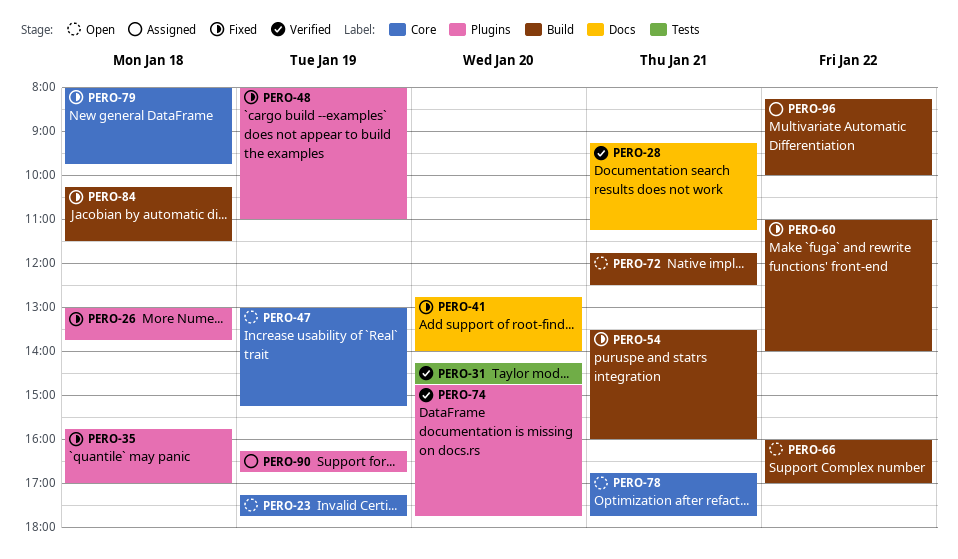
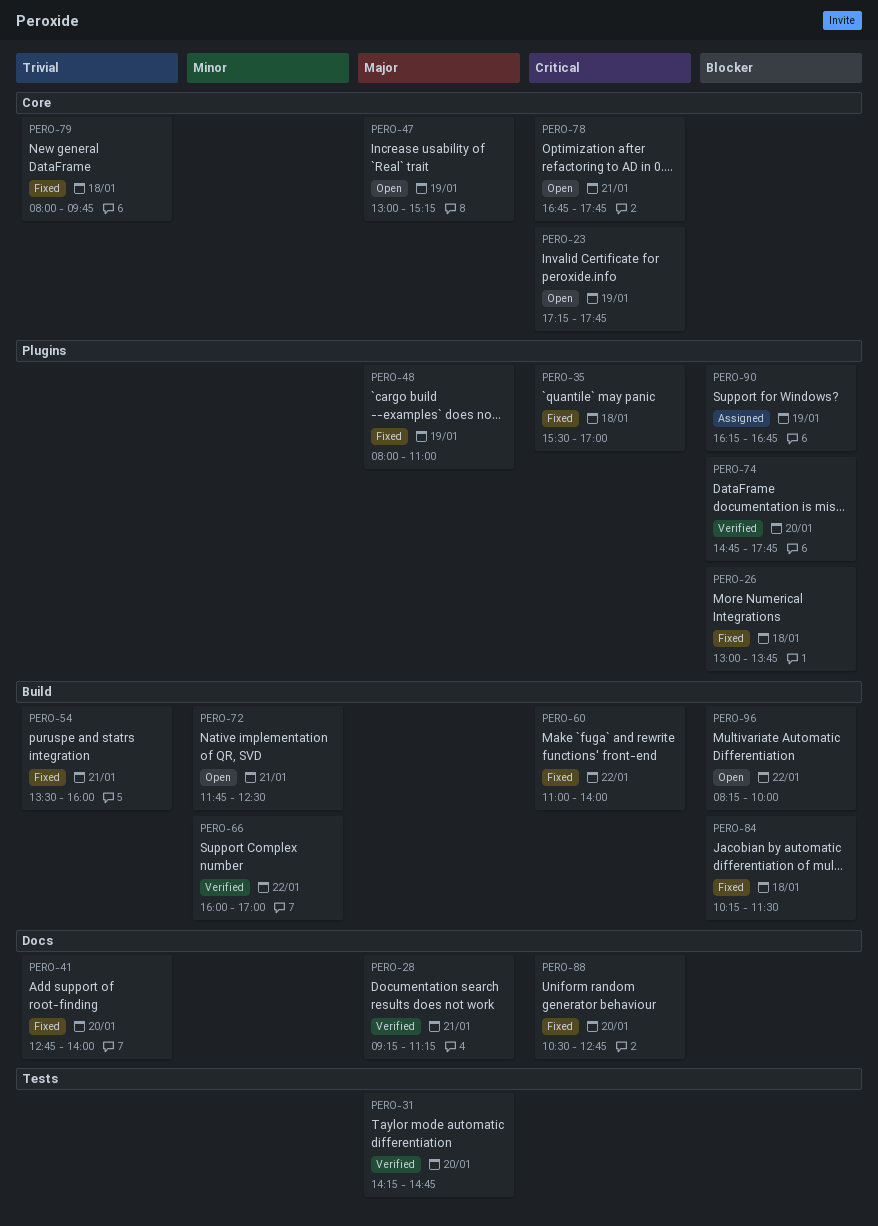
PERO-35, begins: 15:45 -> 15:30
PERO-66, status: Open -> Verified
PERO-88: none -> present
PERO-96, status: Assigned -> Open

